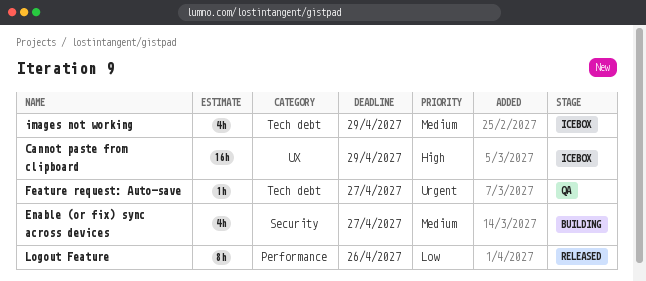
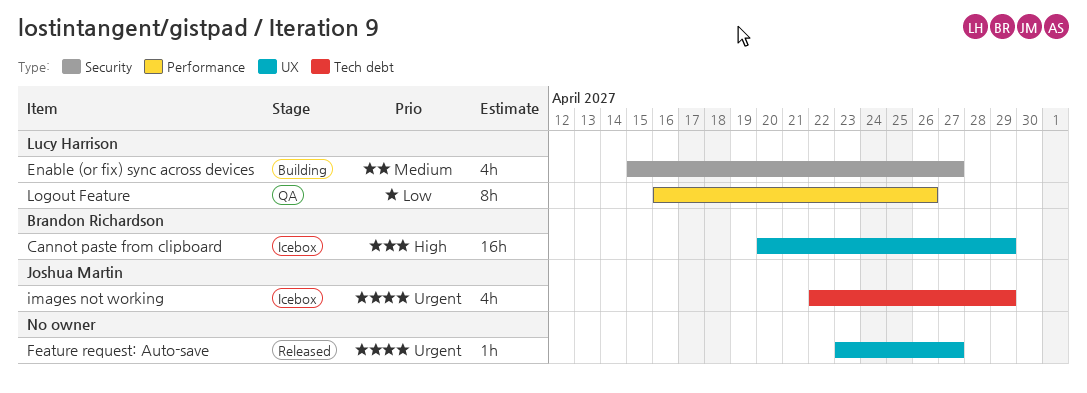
Feature request: Auto-save, status: QA -> Released
Feature request: Auto-save, label: Tech debt -> UX
images not working, priority: Medium -> Urgent
Logout Feature, status: Released -> QA

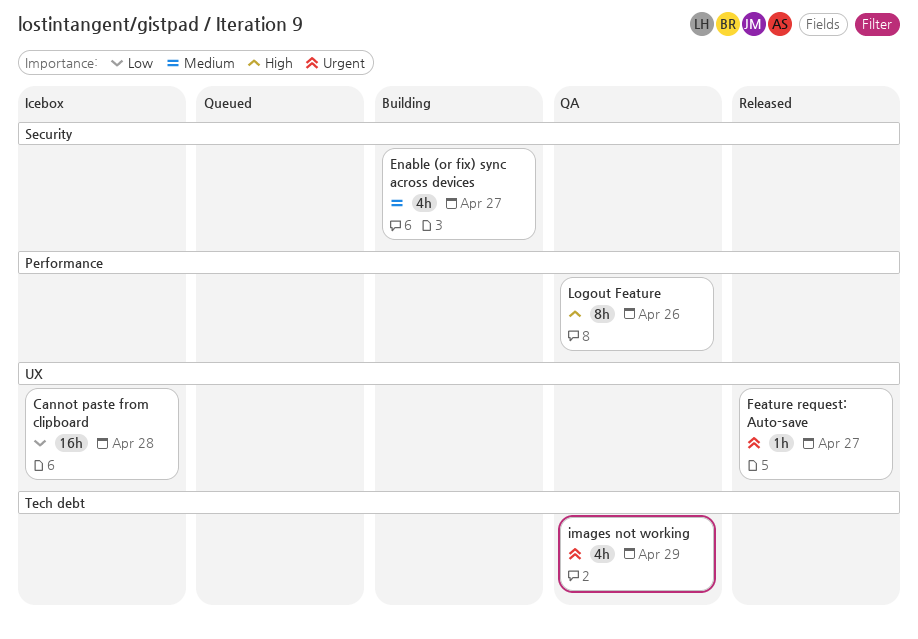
Cannot paste from clipboard, priority: High -> Low
Cannot paste from clipboard, due: Apr 29 -> Apr 28
images not working, status: Icebox -> QA
Logout Feature, priority: Low -> High

